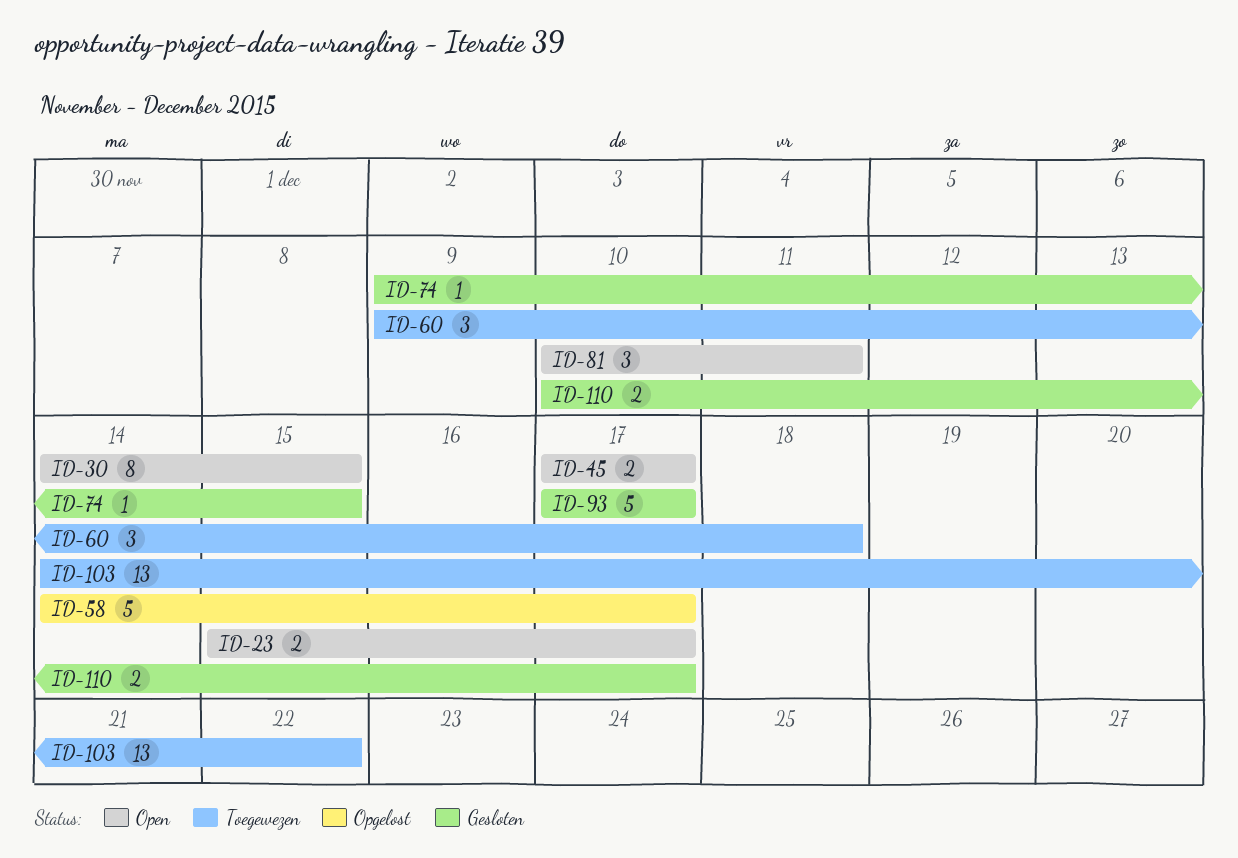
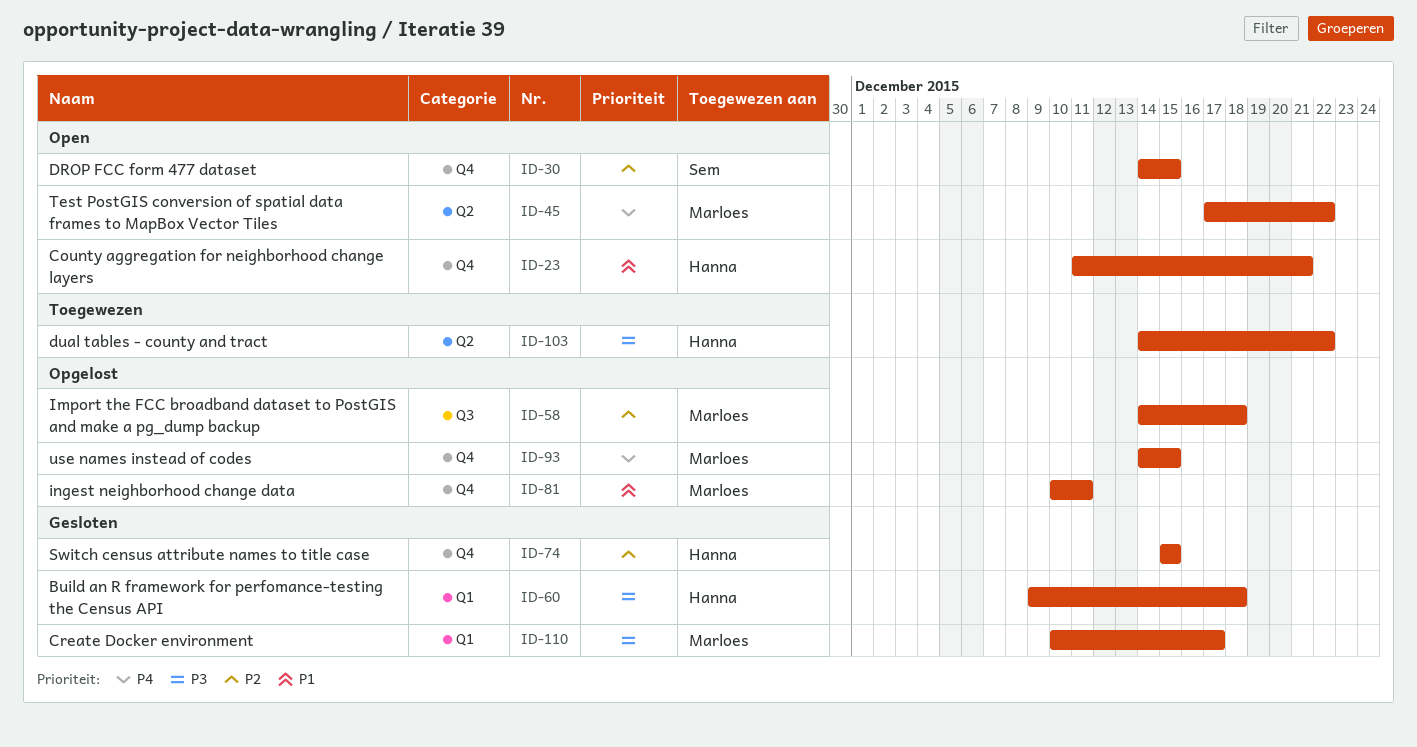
ID-23, start: Dec 15 -> Dec 11
ID-23, due: Dec 17 -> Dec 21
ID-45, due: Dec 17 -> Dec 22
ID-58, due: Dec 17 -> Dec 18
ID-60, status: Toegewezen -> Gesloten
ID-74, start: Dec 9 -> Dec 15
ID-81, status: Open -> Opgelost
ID-93, status: Gesloten -> Opgelost
ID-93, start: Dec 17 -> Dec 14
ID-93, due: Dec 17 -> Dec 15

